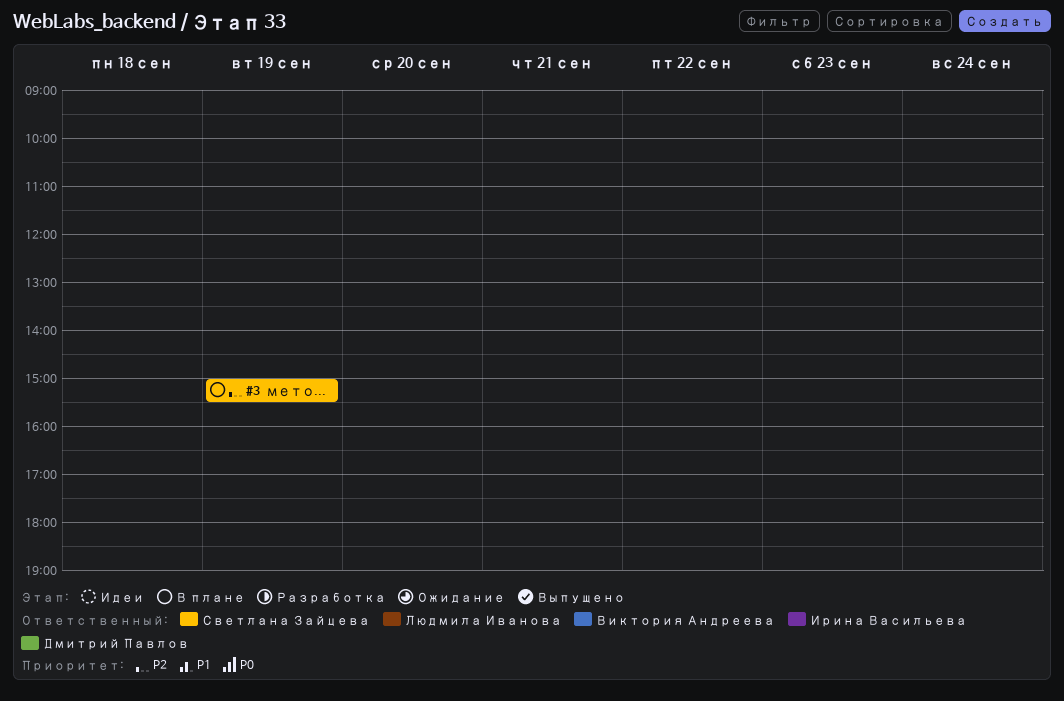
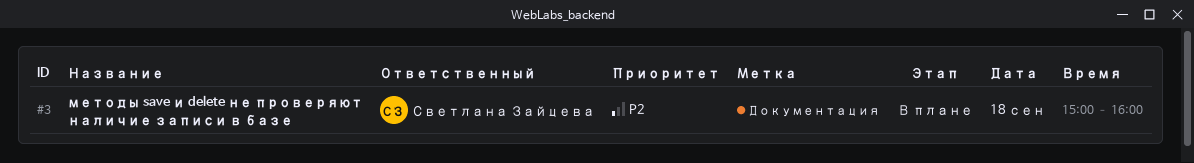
#3, day: Sep 19 -> Sep 18
#3, ends: 15:30 -> 16:00

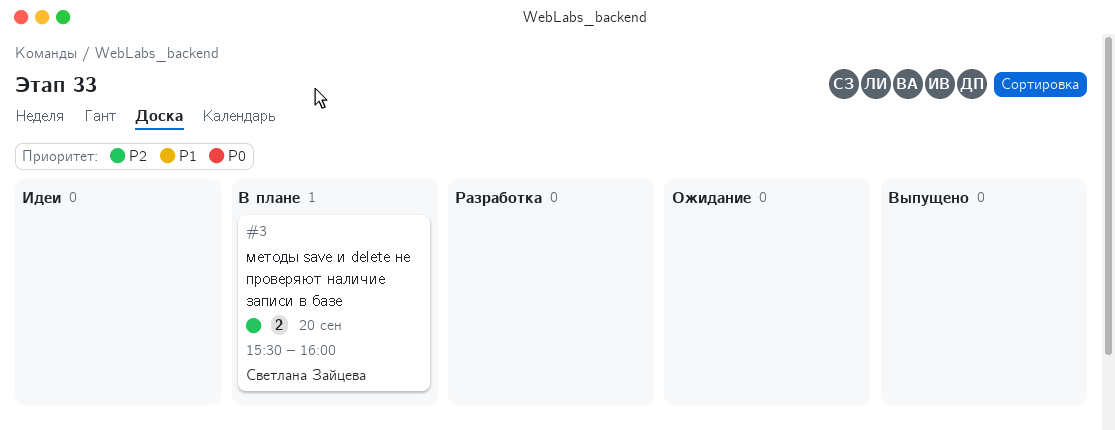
#3, day: Sep 18 -> Sep 20
#3, begins: 15:00 -> 15:30

